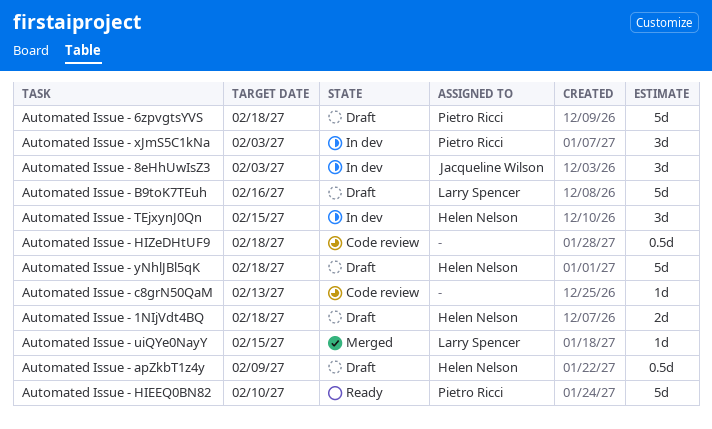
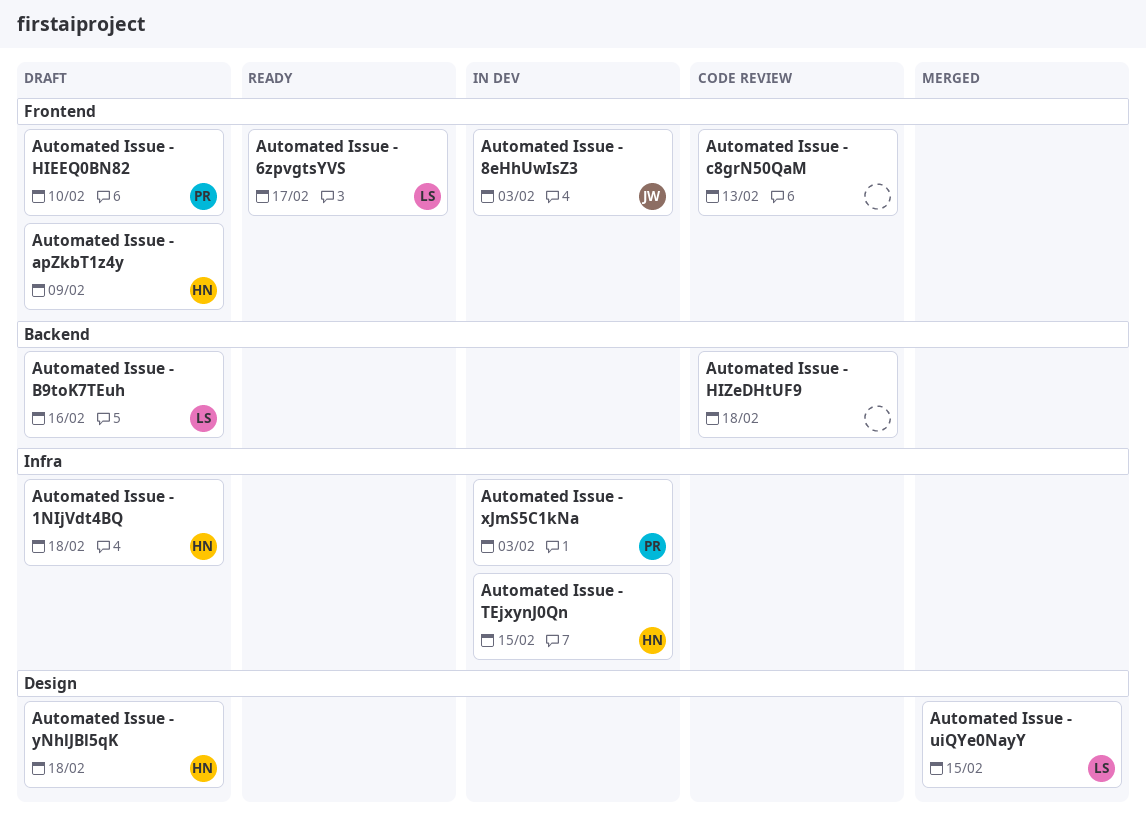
Automated Issue - 6zpvgtsYVS, status: Draft -> Ready
Automated Issue - 6zpvgtsYVS, owner: Pietro Ricci -> Larry Spencer
Automated Issue - 6zpvgtsYVS, due: Feb 18 -> Feb 17
Automated Issue - HIEEQ0BN82, status: Ready -> Draft

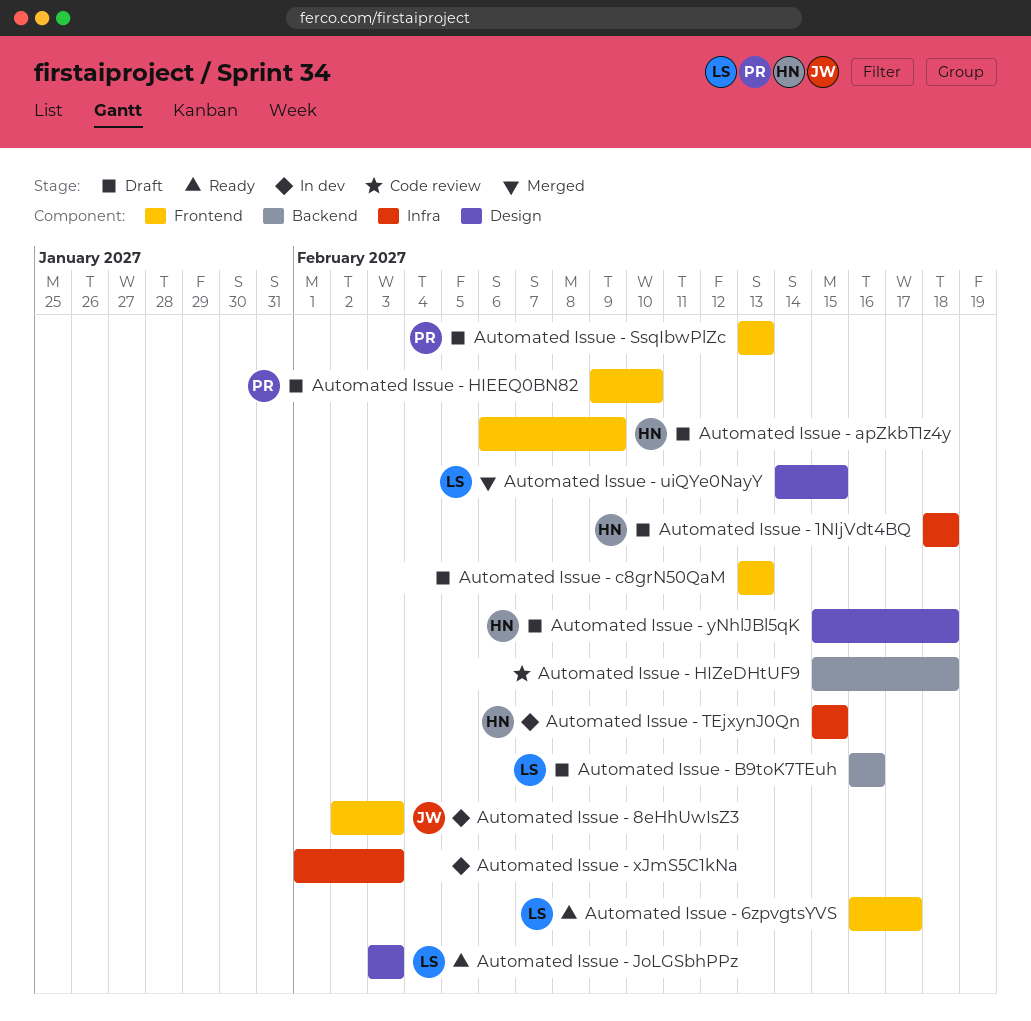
Automated Issue - c8grN50QaM, status: Code review -> Draft
Automated Issue - JoLGSbhPPz: none -> present
Automated Issue - SsqIbwPlZc: none -> present
Automated Issue - xJmS5C1kNa, owner: PR -> none

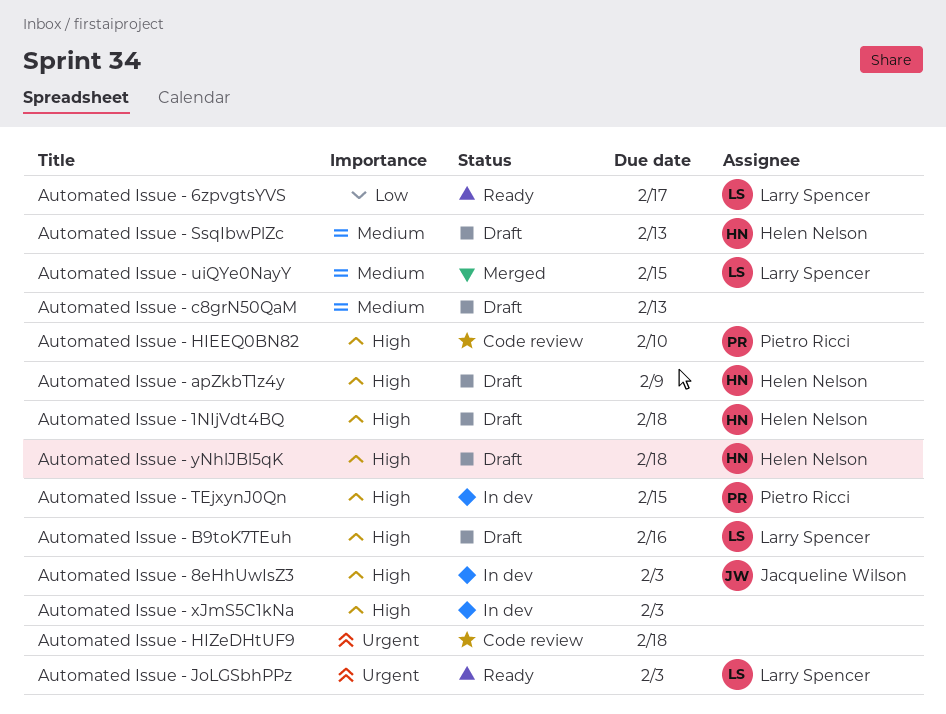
Automated Issue - HIEEQ0BN82, status: Draft -> Code review
Automated Issue - SsqIbwPlZc, owner: Pietro Ricci -> Helen Nelson
Automated Issue - TEjxynJ0Qn, owner: Helen Nelson -> Pietro Ricci

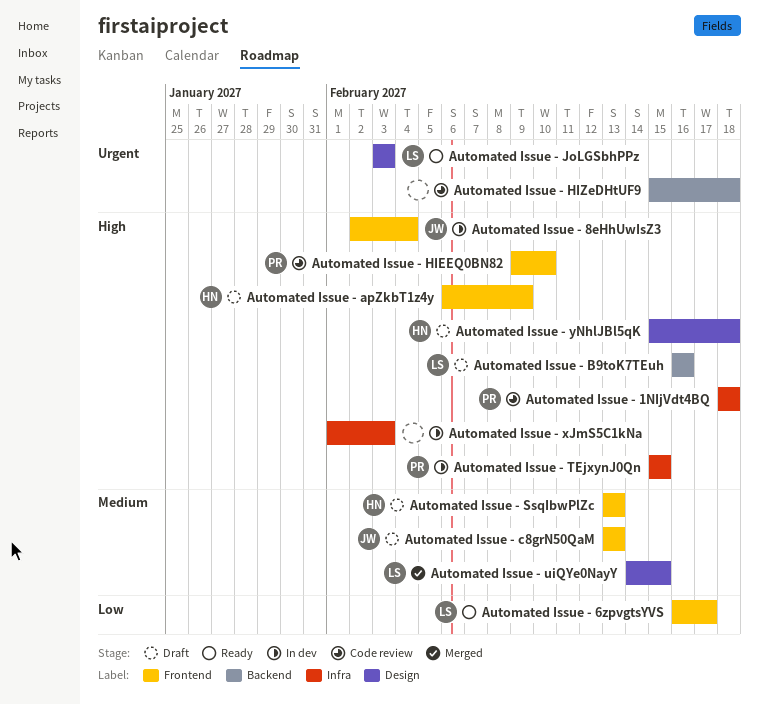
Automated Issue - 1NIjVdt4BQ, status: Draft -> Code review
Automated Issue - 1NIjVdt4BQ, owner: Helen Nelson -> Pietro Ricci
Automated Issue - 8eHhUwIsZ3, due: Feb 3 -> Feb 4
Automated Issue - c8grN50QaM, owner: none -> Jacqueline Wilson

